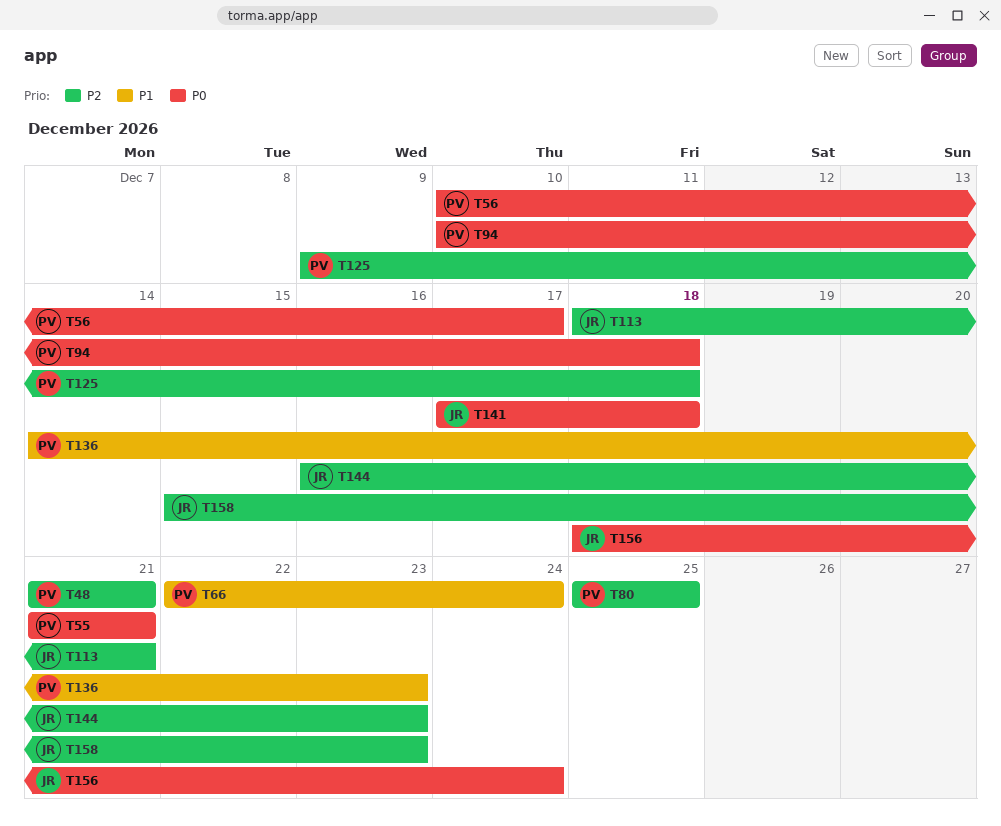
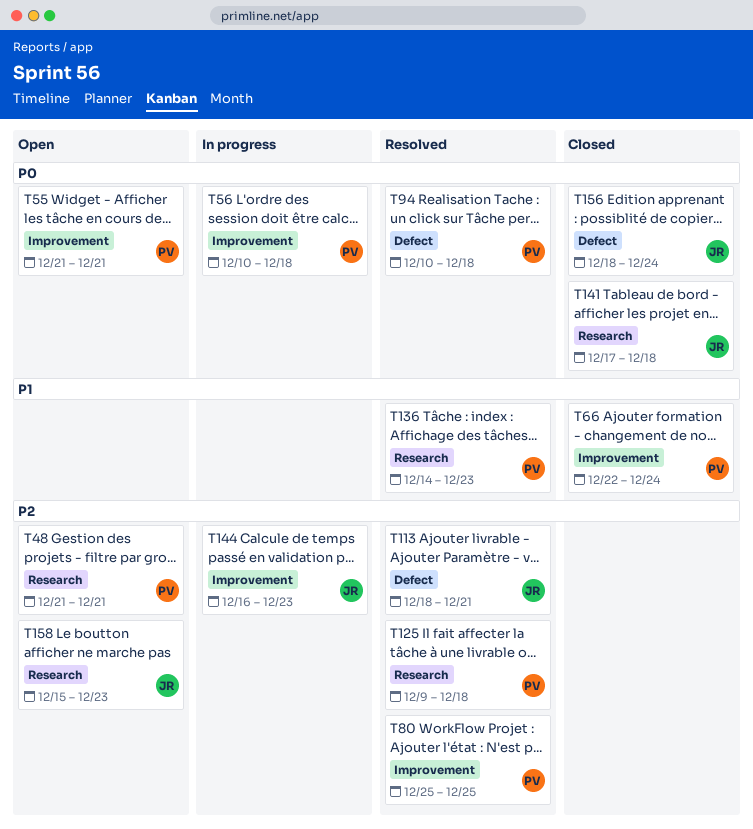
T56, due: Dec 17 -> Dec 18

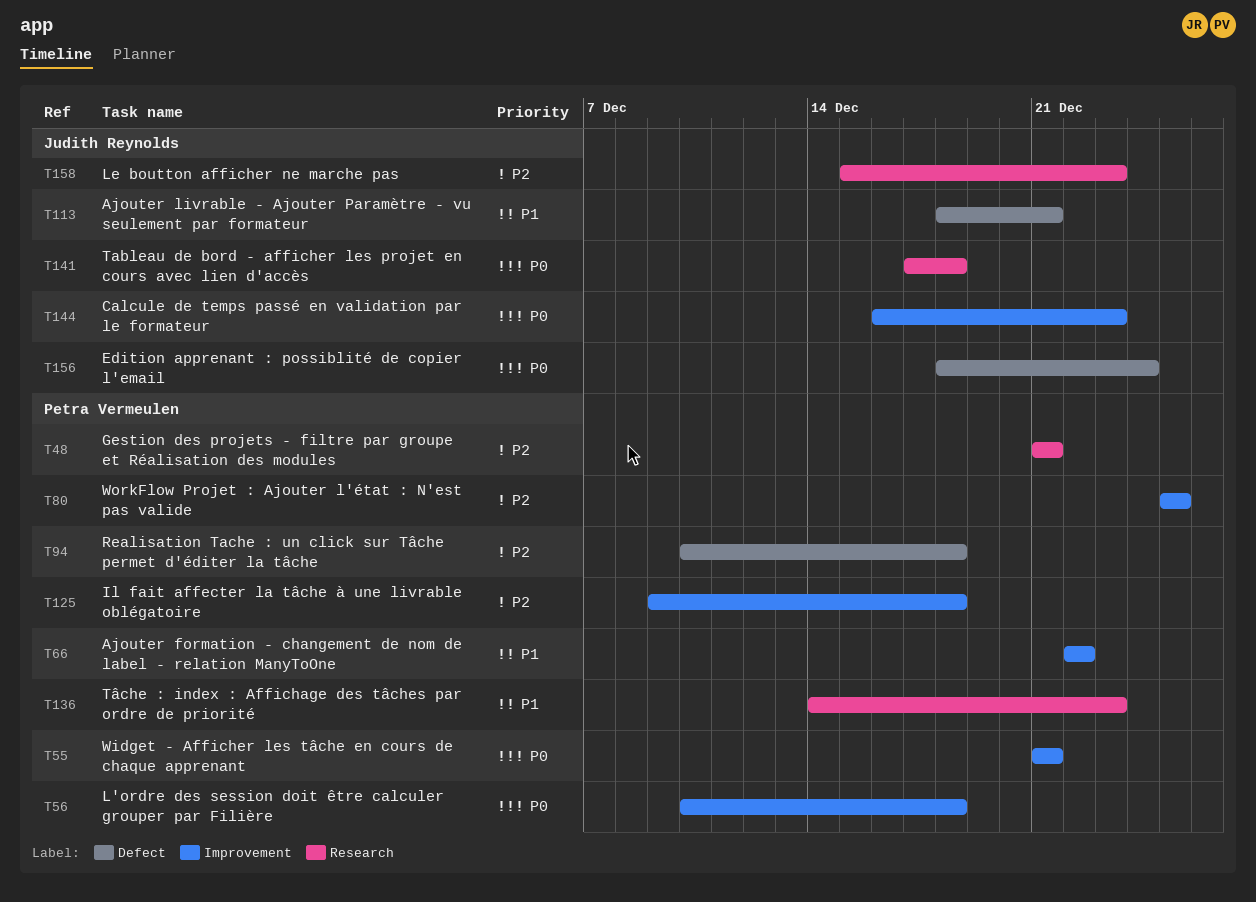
T66, due: Dec 24 -> Dec 22
T94, priority: P0 -> P2
T113, priority: P2 -> P1
T125, label: Research -> Improvement
T144, priority: P2 -> P0

